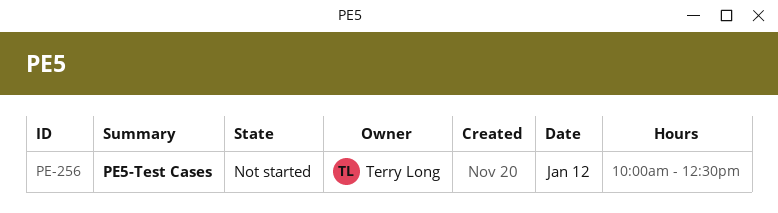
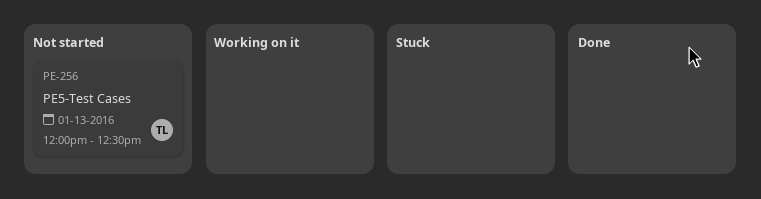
PE-256, day: Jan 12 -> Jan 13
PE-256, begins: 10:00 -> 12:00

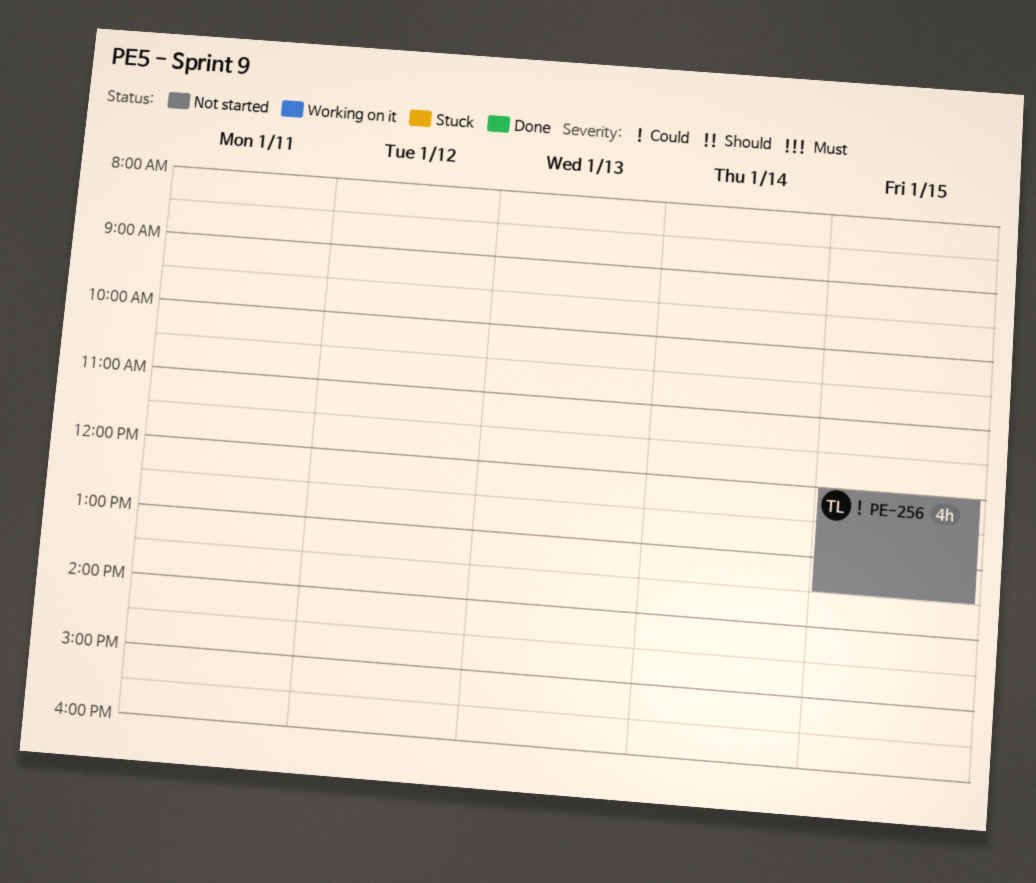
PE-256, day: Jan 13 -> Jan 15
PE-256, ends: 12:30 -> 13:30

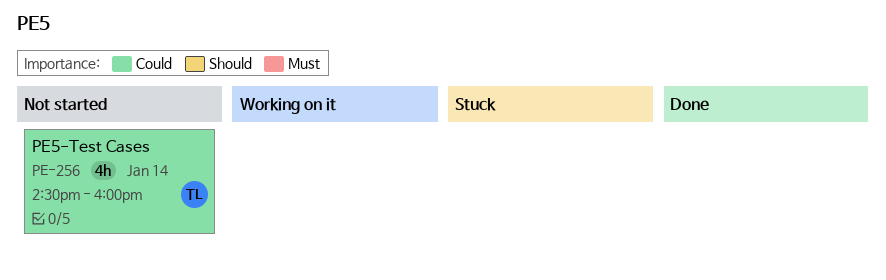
PE-256, day: Jan 15 -> Jan 14
PE-256, begins: 12:00 -> 14:30
PE-256, ends: 13:30 -> 16:00

